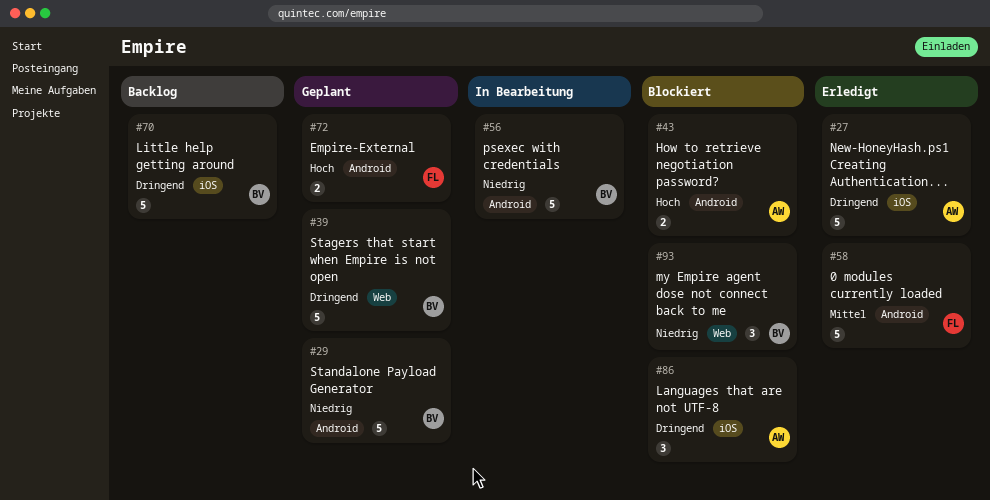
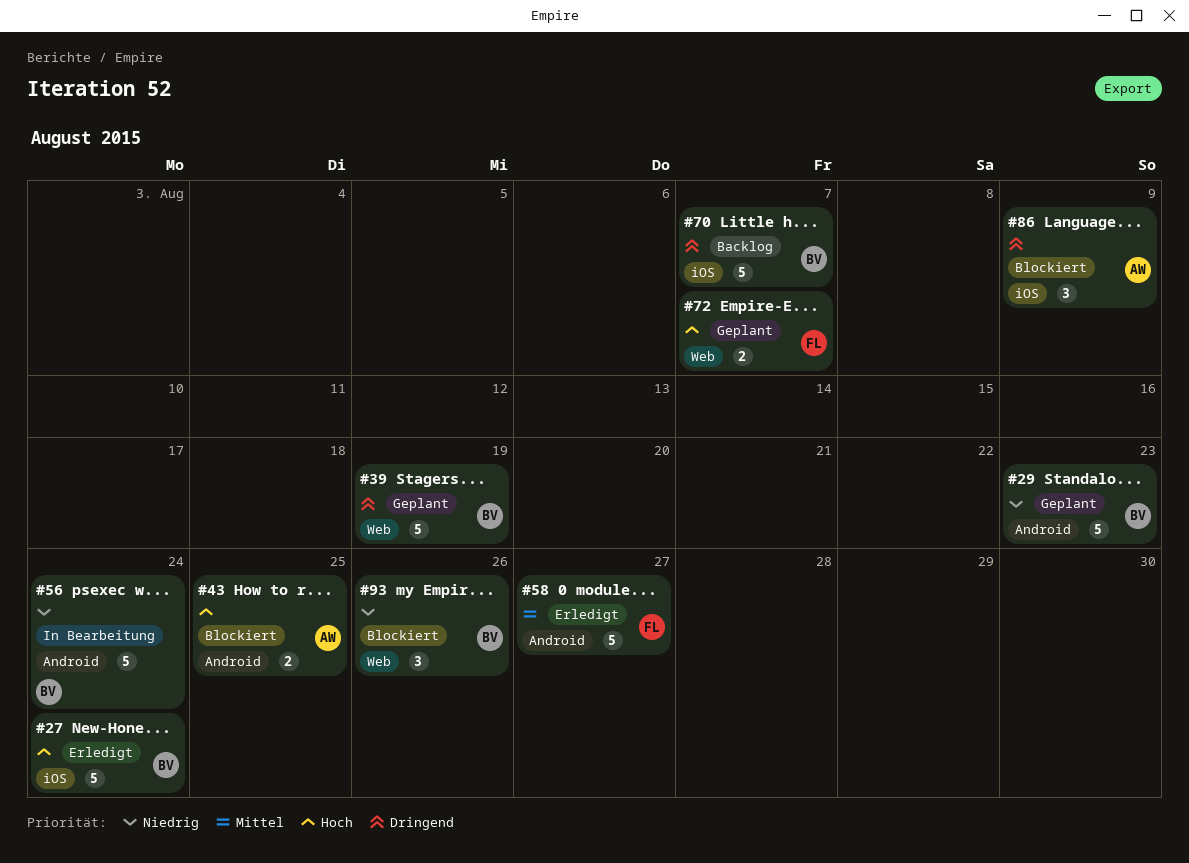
#27, owner: AW -> BV
#27, priority: Dringend -> Hoch
#72, label: Android -> Web

